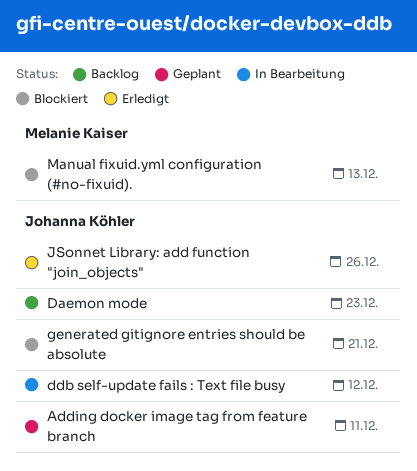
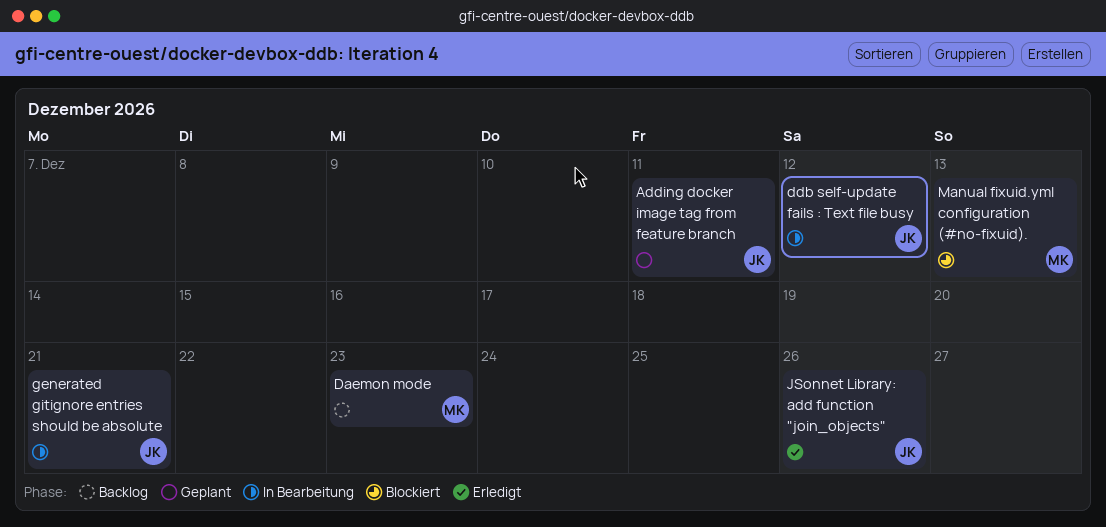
Daemon mode, owner: Johanna Köhler -> Melanie Kaiser
generated gitignore entries should be absolute, status: Blockiert -> In Bearbeitung

